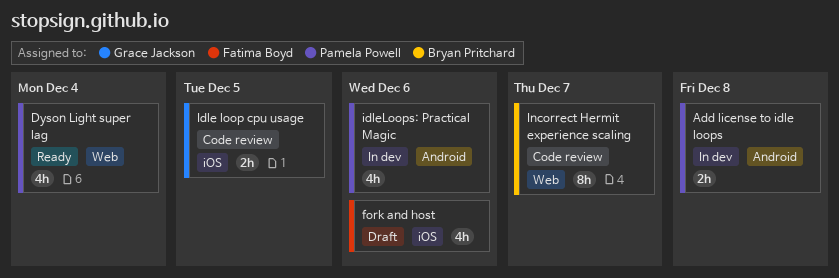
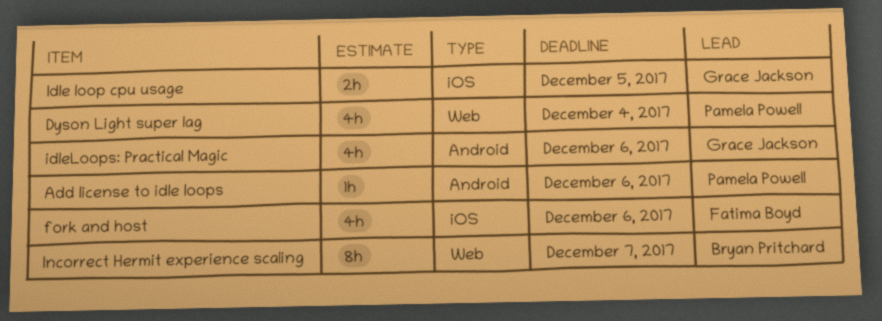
Add license to idle loops, estimate: 2h -> 1h
Add license to idle loops, due: Dec 8 -> Dec 6
idleLoops: Practical Magic, owner: Pamela Powell -> Grace Jackson

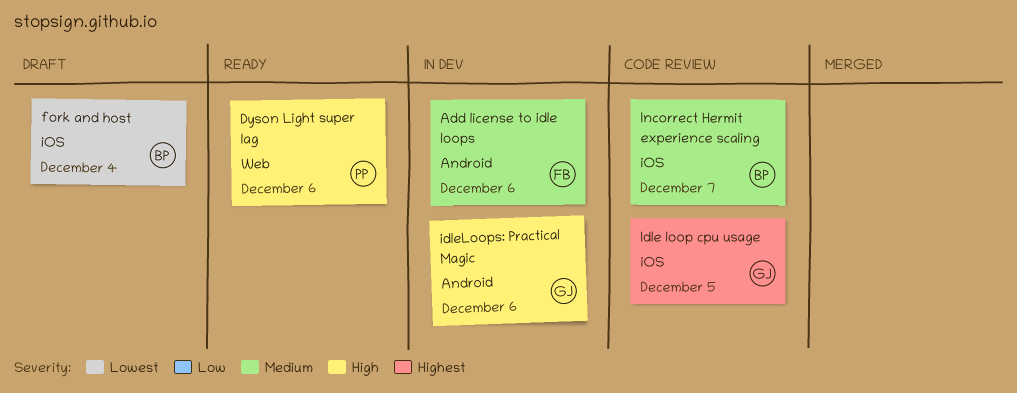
Add license to idle loops, owner: Pamela Powell -> Fatima Boyd
Dyson Light super lag, due: Dec 4 -> Dec 6
fork and host, owner: Fatima Boyd -> Bryan Pritchard
fork and host, due: Dec 6 -> Dec 4
Incorrect Hermit experience scaling, label: Web -> iOS

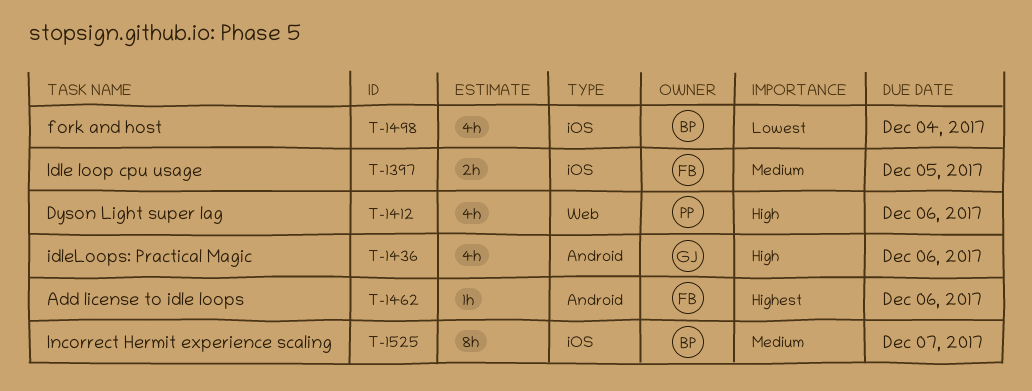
Add license to idle loops, priority: Medium -> Highest
Idle loop cpu usage, owner: GJ -> FB
Idle loop cpu usage, priority: Highest -> Medium

